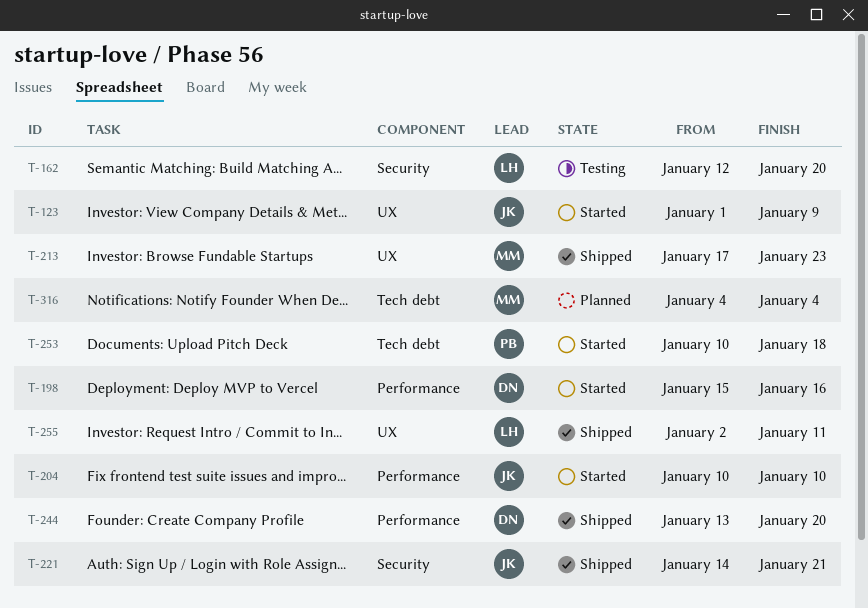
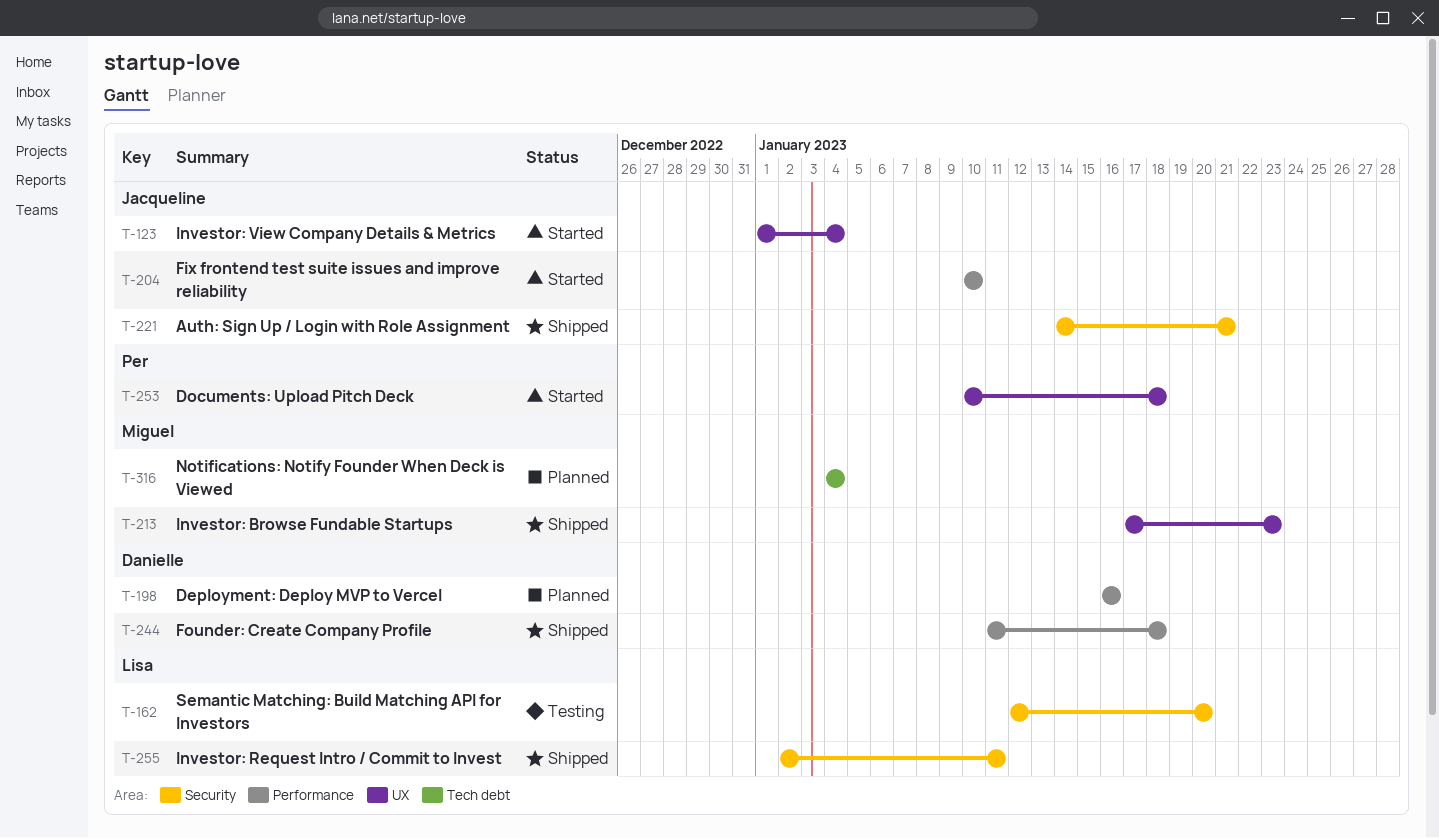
T-123, due: Jan 9 -> Jan 4
T-198, status: Started -> Planned
T-198, start: Jan 15 -> Jan 16
T-244, start: Jan 13 -> Jan 11
T-244, due: Jan 20 -> Jan 18
T-253, label: Tech debt -> UX
T-255, label: UX -> Security

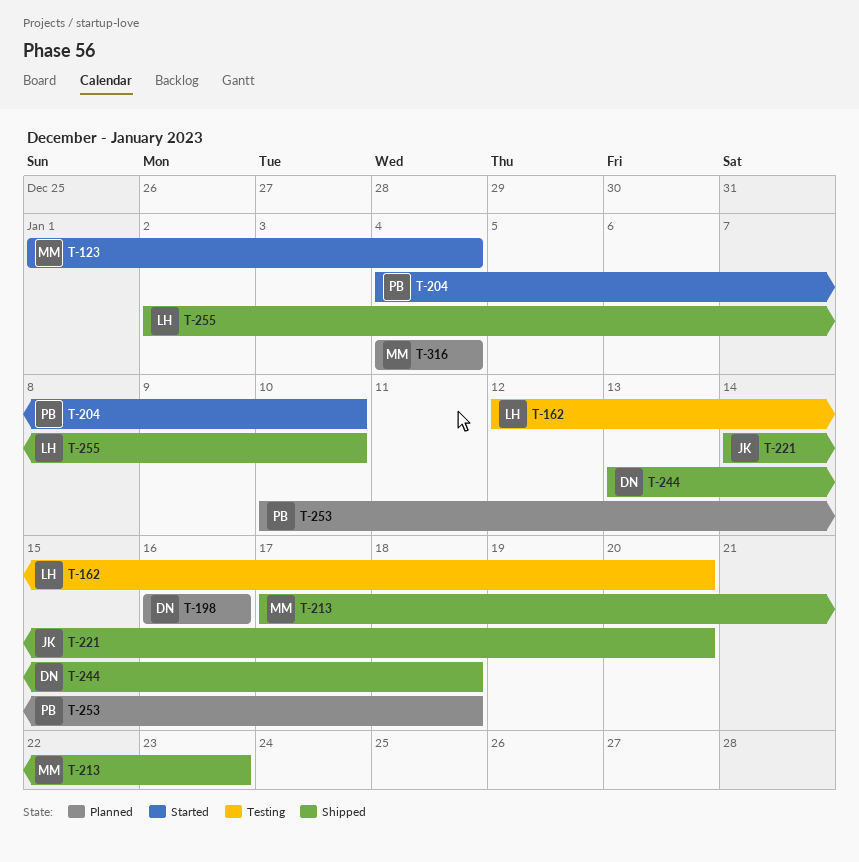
T-123, owner: Jacqueline -> Miguel
T-204, owner: Jacqueline -> Per
T-204, start: Jan 10 -> Jan 4
T-221, due: Jan 21 -> Jan 20
T-244, start: Jan 11 -> Jan 13
T-253, status: Started -> Planned
T-255, due: Jan 11 -> Jan 10

